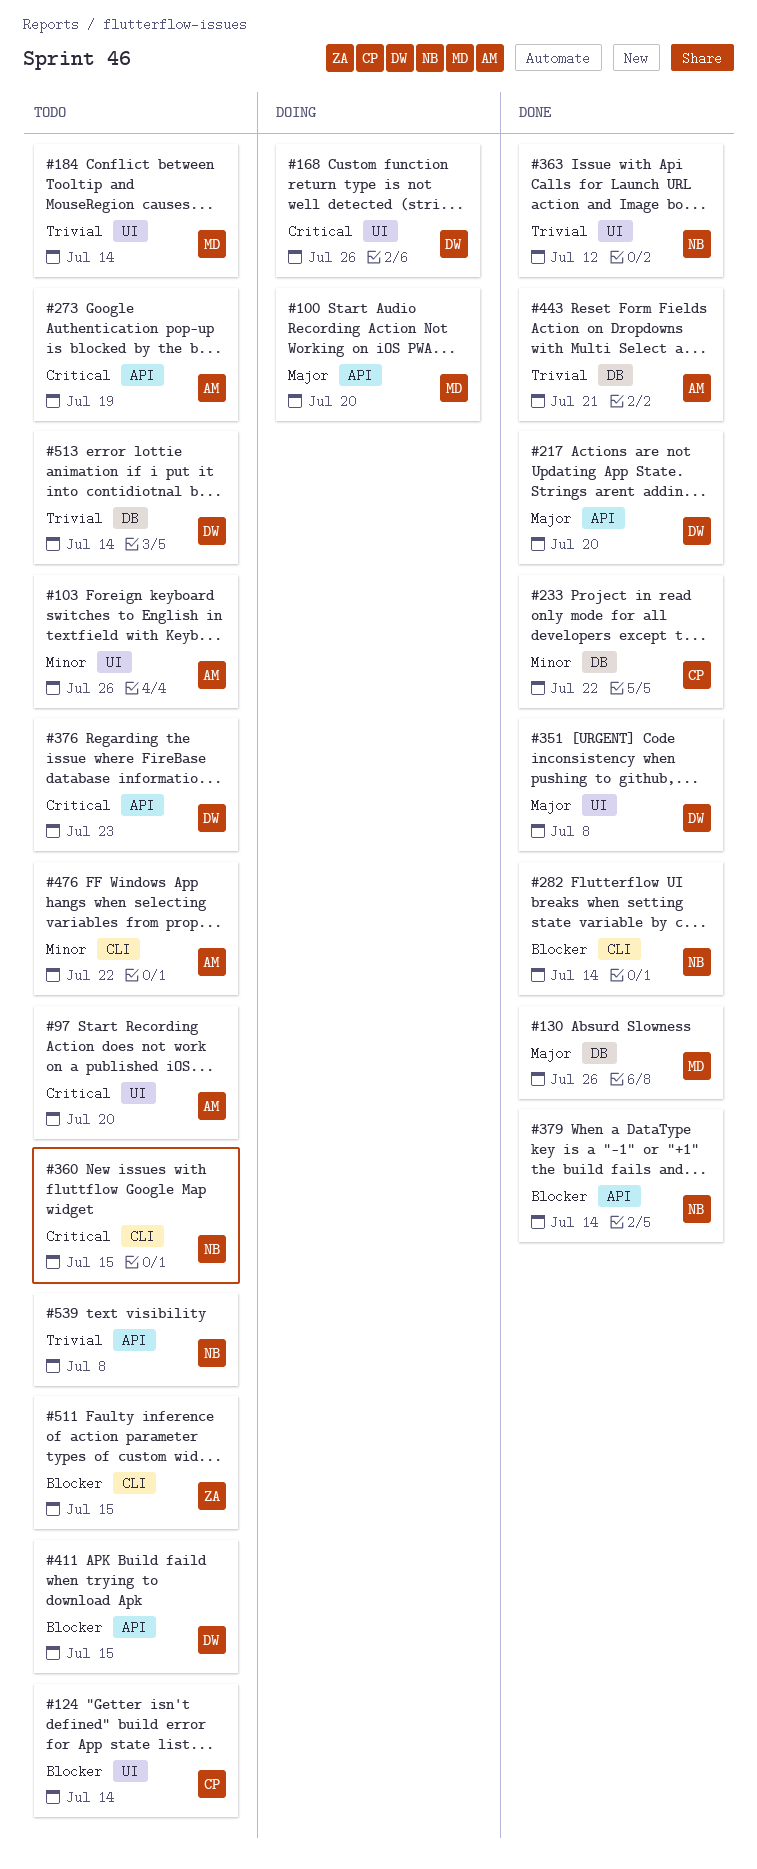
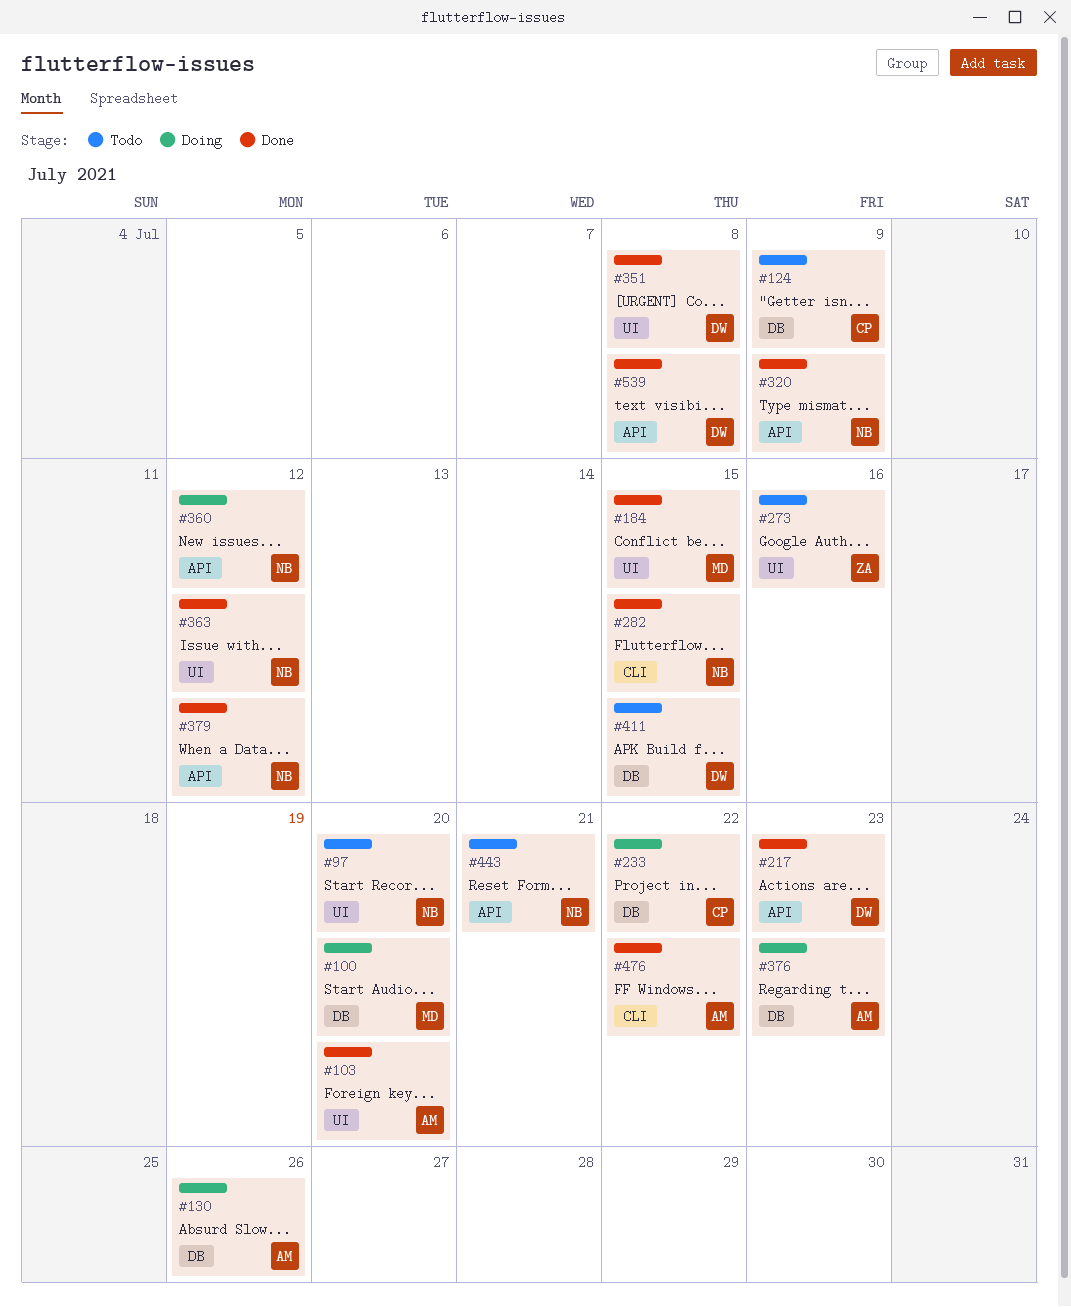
#97, owner: AM -> NB
#100, label: API -> DB
#103, status: Todo -> Done
#103, due: Jul 26 -> Jul 20
#124, label: UI -> DB
#124, due: Jul 14 -> Jul 9
#130, status: Done -> Doing
#130, owner: MD -> AM
#168: present -> none
#184, status: Todo -> Done
#184, due: Jul 14 -> Jul 15
#217, due: Jul 20 -> Jul 23
#233, status: Done -> Doing
#273, owner: AM -> ZA
#273, label: API -> UI
#273, due: Jul 19 -> Jul 16
#282, due: Jul 14 -> Jul 15
#320: none -> present
#360, status: Todo -> Doing
#360, label: CLI -> API
#360, due: Jul 15 -> Jul 12
#376, status: Todo -> Doing
#376, owner: DW -> AM
#376, label: API -> DB
#379, due: Jul 14 -> Jul 12
#411, label: API -> DB
#443, status: Done -> Todo
#443, owner: AM -> NB
#443, label: DB -> API
#476, status: Todo -> Done
#511: present -> none
#513: present -> none
#539, status: Todo -> Done
#539, owner: NB -> DW

